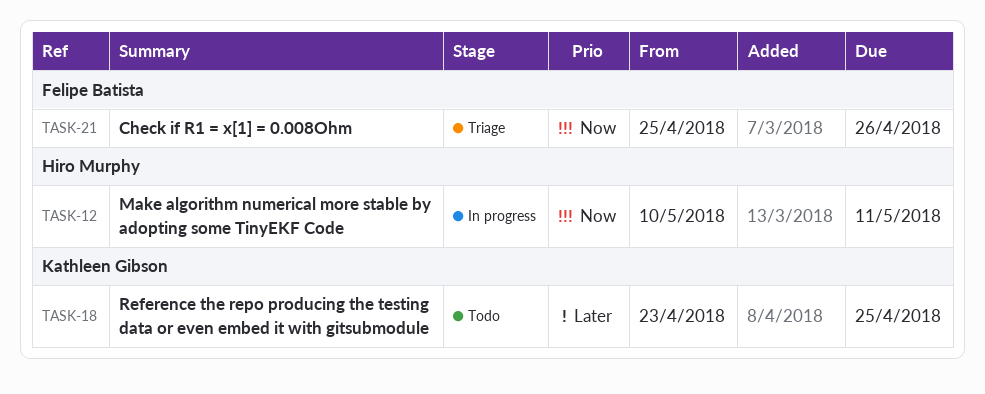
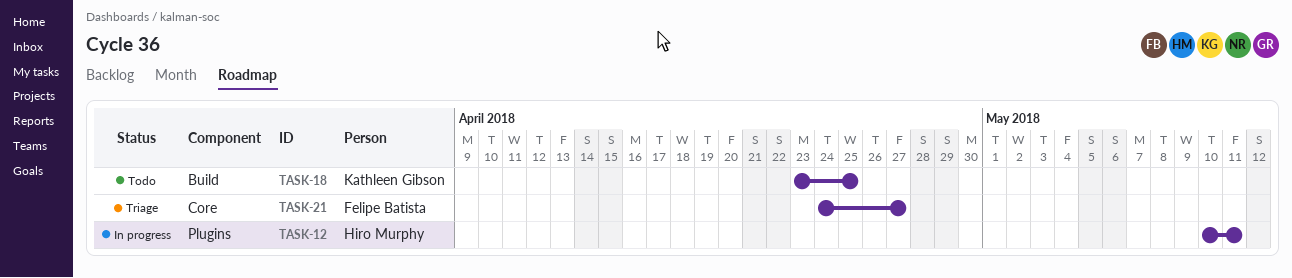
TASK-21, start: Apr 25 -> Apr 24
TASK-21, due: Apr 26 -> Apr 27

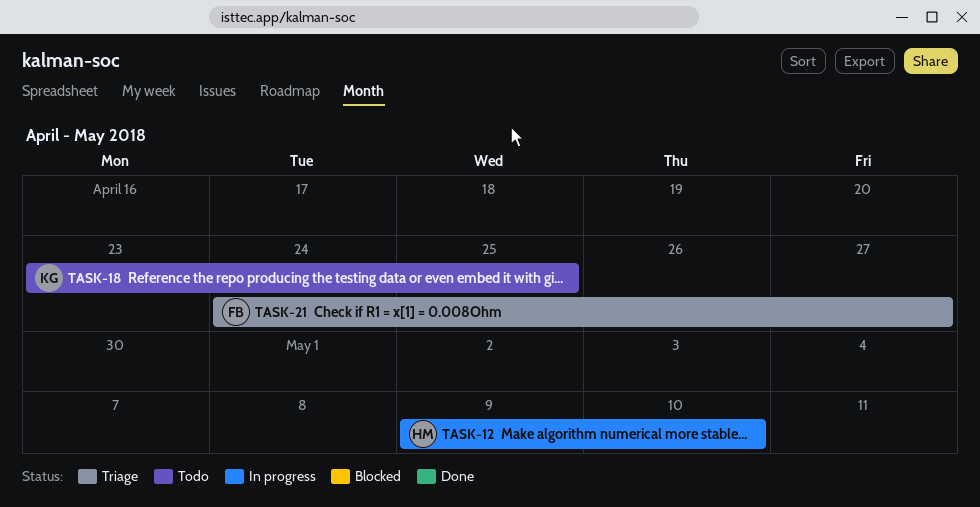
TASK-12, start: May 10 -> May 9
TASK-12, due: May 11 -> May 10

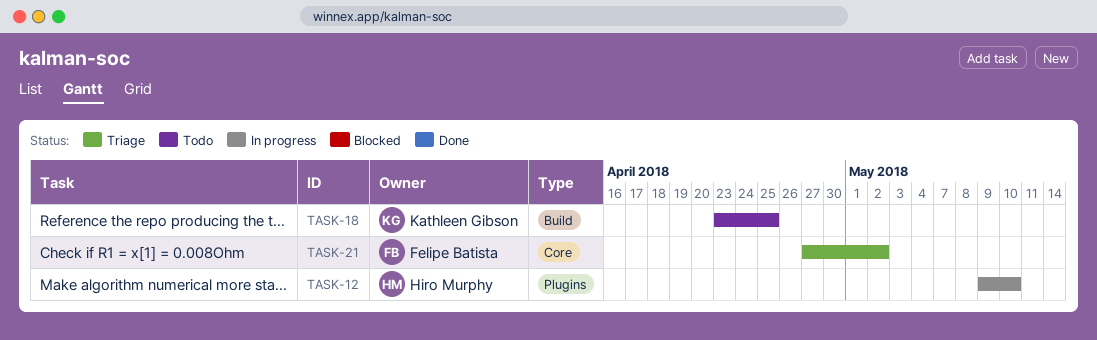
TASK-21, start: Apr 24 -> Apr 27
TASK-21, due: Apr 27 -> May 2

